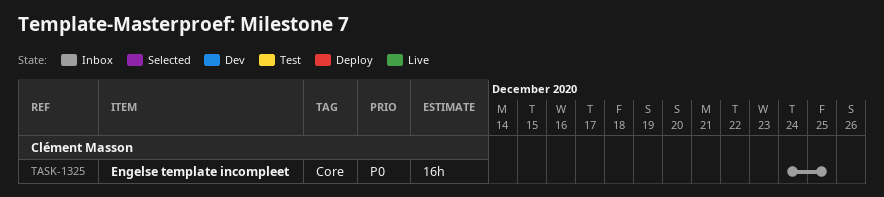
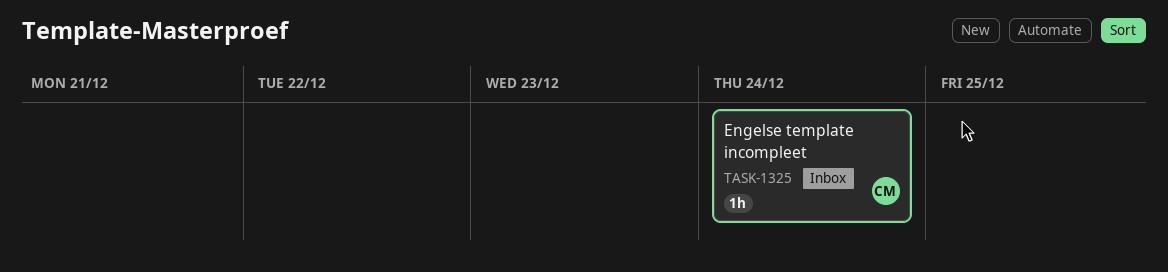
TASK-1325, estimate: 16h -> 1h
TASK-1325, due: Dec 25 -> Dec 24

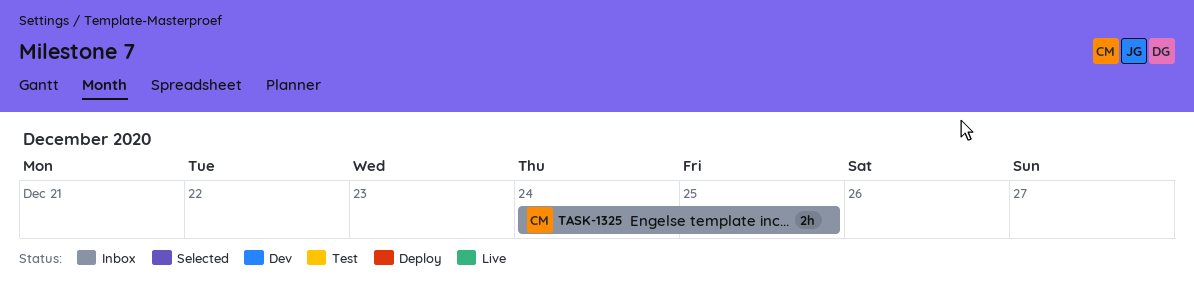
TASK-1325, estimate: 1h -> 2h
TASK-1325, due: Dec 24 -> Dec 25

